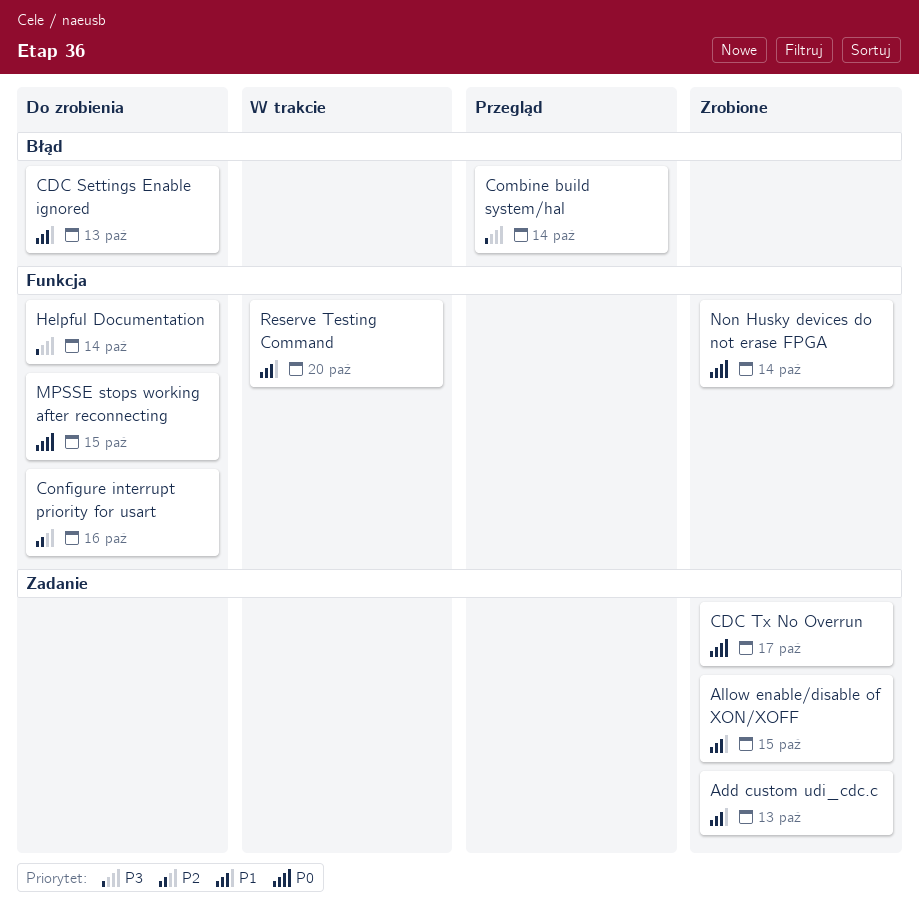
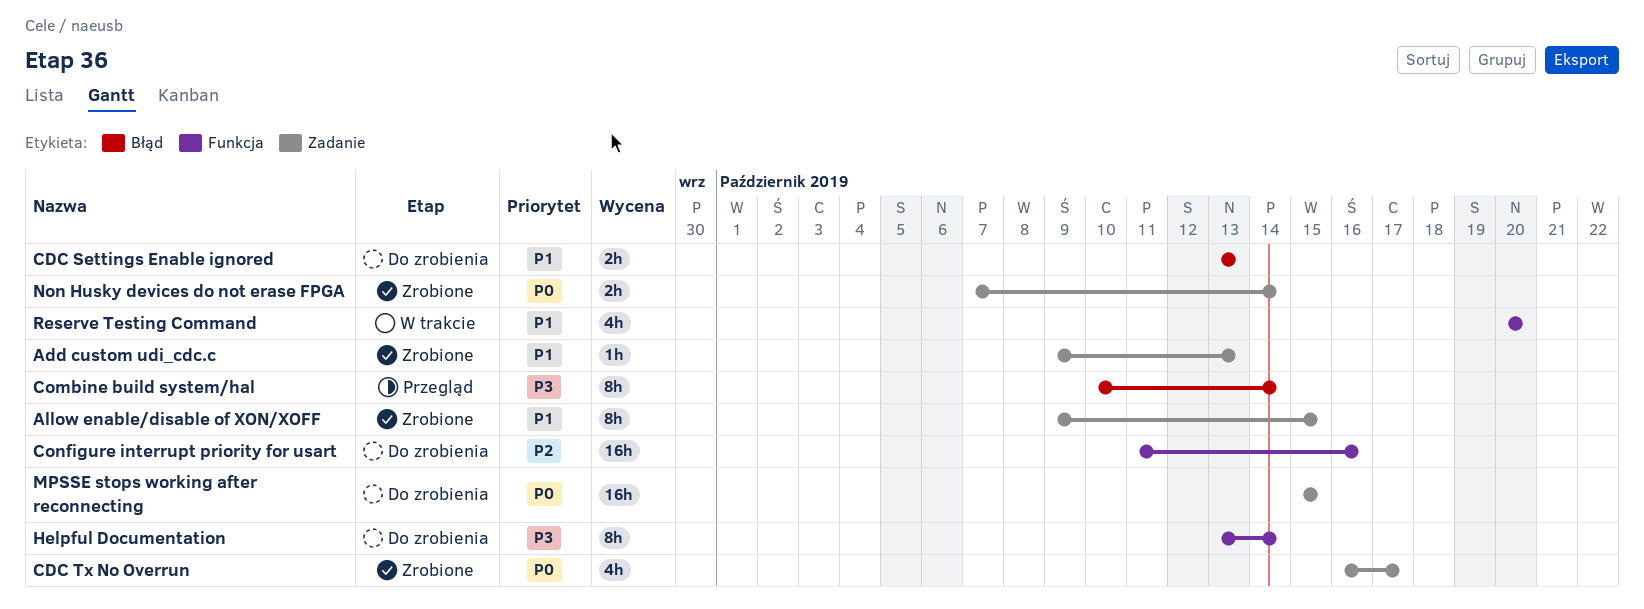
MPSSE stops working after reconnecting, label: Funkcja -> Zadanie
Non Husky devices do not erase FPGA, label: Funkcja -> Zadanie

